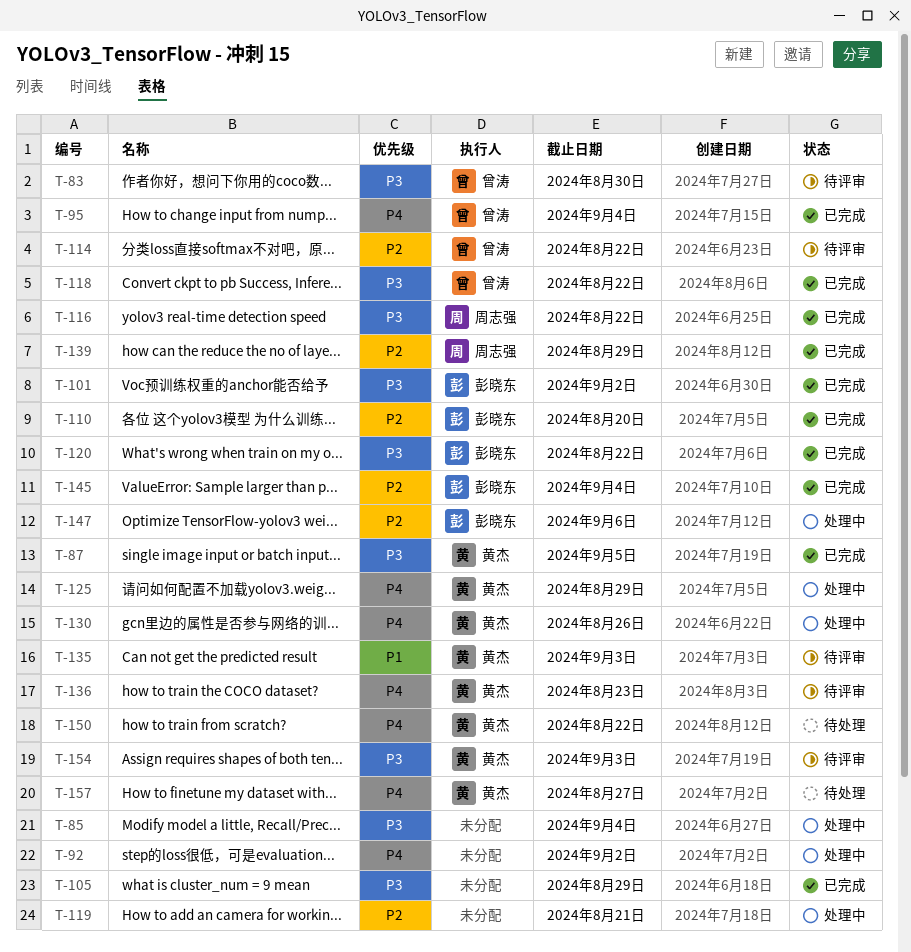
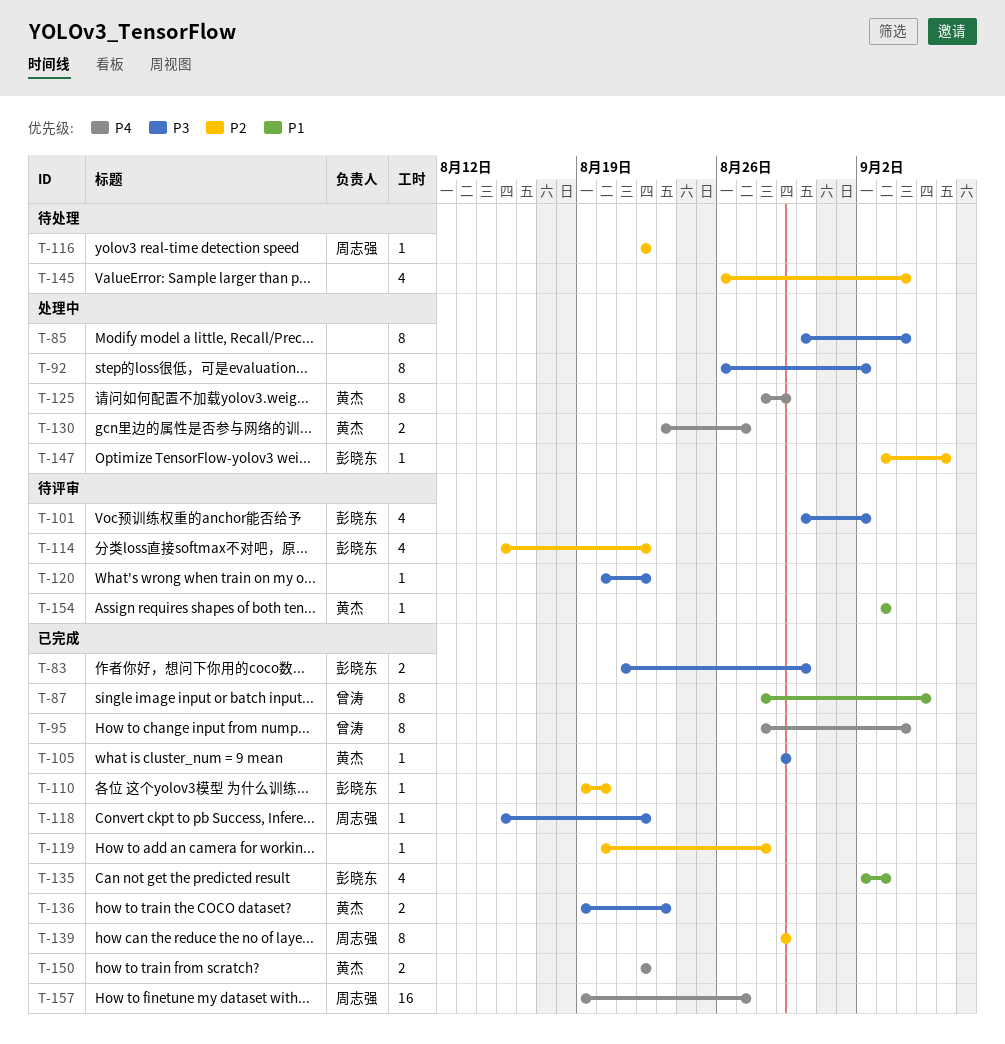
T-83, status: 待评审 -> 已完成
T-83, owner: 曾涛 -> 彭晓东
T-87, owner: 黄杰 -> 曾涛
T-87, priority: P3 -> P1
T-92, priority: P4 -> P3
T-101, status: 已完成 -> 待评审
T-105, owner: none -> 黄杰
T-114, owner: 曾涛 -> 彭晓东
T-116, status: 已完成 -> 待处理
T-116, priority: P3 -> P2
T-118, owner: 曾涛 -> 周志强
T-119, status: 处理中 -> 已完成
T-119, due: Aug 21 -> Aug 28
T-120, status: 已完成 -> 待评审
T-120, owner: 彭晓东 -> none
T-130, due: Aug 26 -> Aug 27
T-135, status: 待评审 -> 已完成
T-135, owner: 黄杰 -> 彭晓东
T-136, status: 待评审 -> 已完成
T-136, priority: P4 -> P3
T-145, status: 已完成 -> 待处理
T-145, owner: 彭晓东 -> none
T-150, status: 待处理 -> 已完成
T-154, priority: P3 -> P1
T-157, status: 待处理 -> 已完成
T-157, owner: 黄杰 -> 周志强

